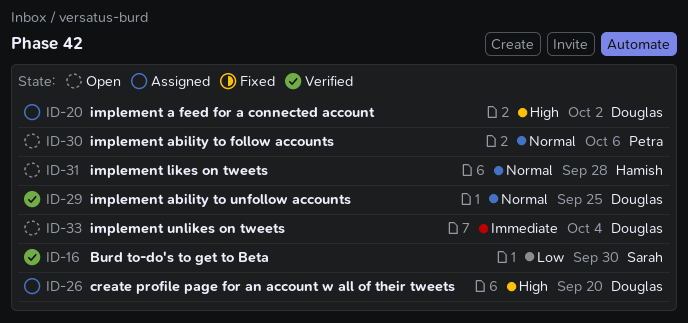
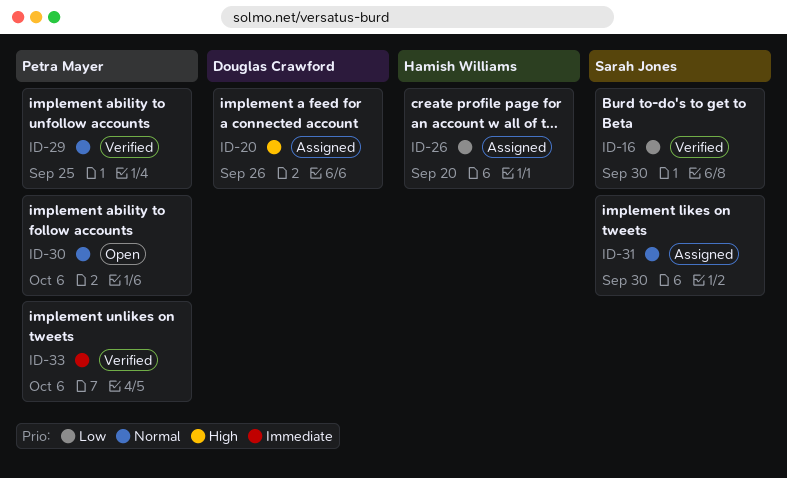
ID-20, due: Oct 2 -> Sep 26
ID-26, owner: Douglas Crawford -> Hamish Williams
ID-26, priority: High -> Low
ID-29, owner: Douglas Crawford -> Petra Mayer
ID-31, status: Open -> Assigned
ID-31, owner: Hamish Williams -> Sarah Jones
ID-31, due: Sep 28 -> Sep 30
ID-33, status: Open -> Verified
ID-33, owner: Douglas Crawford -> Petra Mayer
ID-33, due: Oct 4 -> Oct 6

